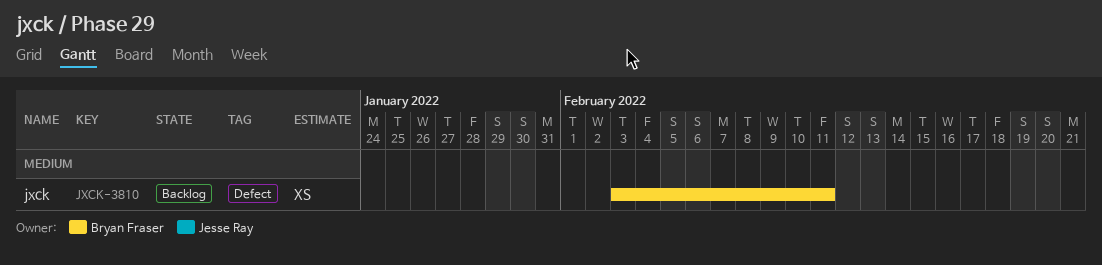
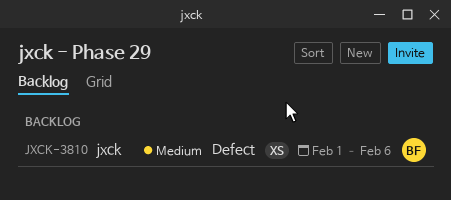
JXCK-3810, start: Feb 3 -> Feb 1
JXCK-3810, due: Feb 11 -> Feb 6

